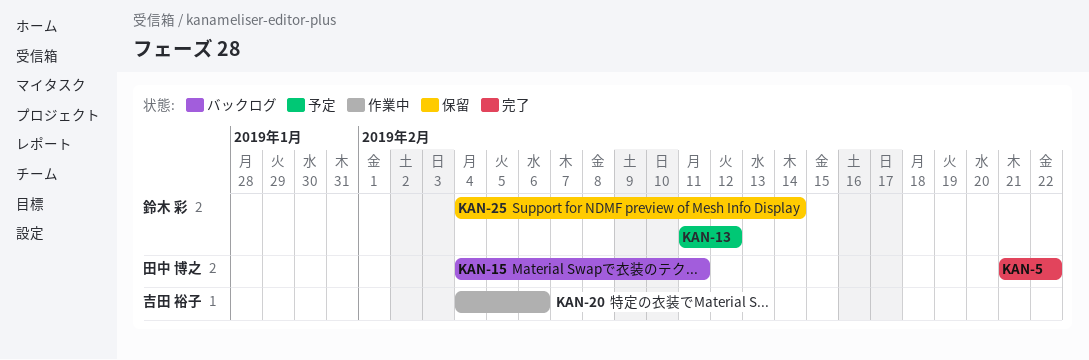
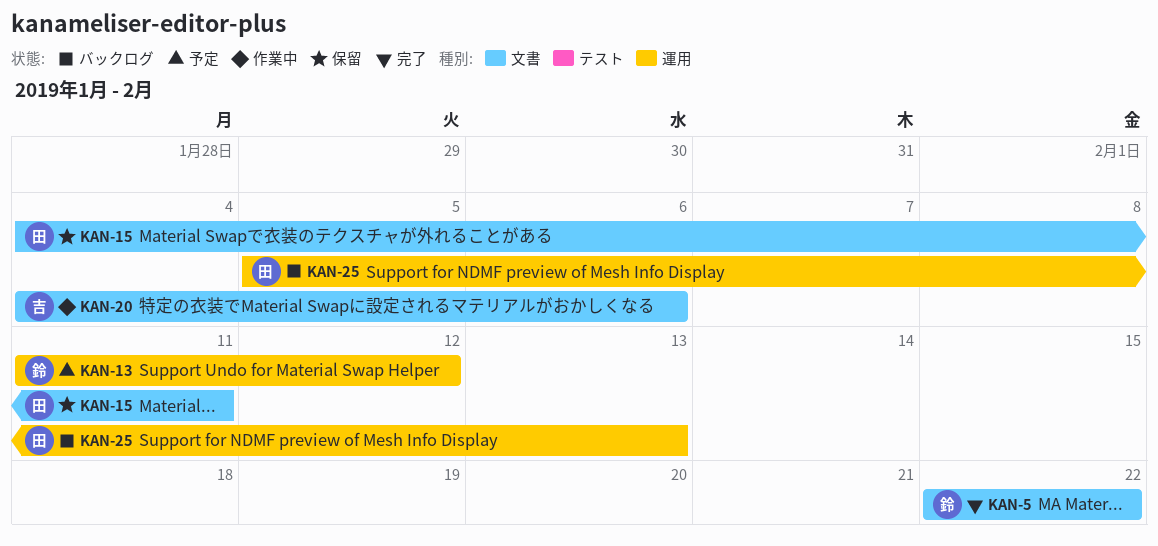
KAN-5, owner: 田中 博之 -> 鈴木 彩
KAN-5, start: Feb 21 -> Feb 22
KAN-15, status: バックログ -> 保留
KAN-25, status: 保留 -> バックログ
KAN-25, owner: 鈴木 彩 -> 田中 博之
KAN-25, start: Feb 4 -> Feb 5
KAN-25, due: Feb 14 -> Feb 13

